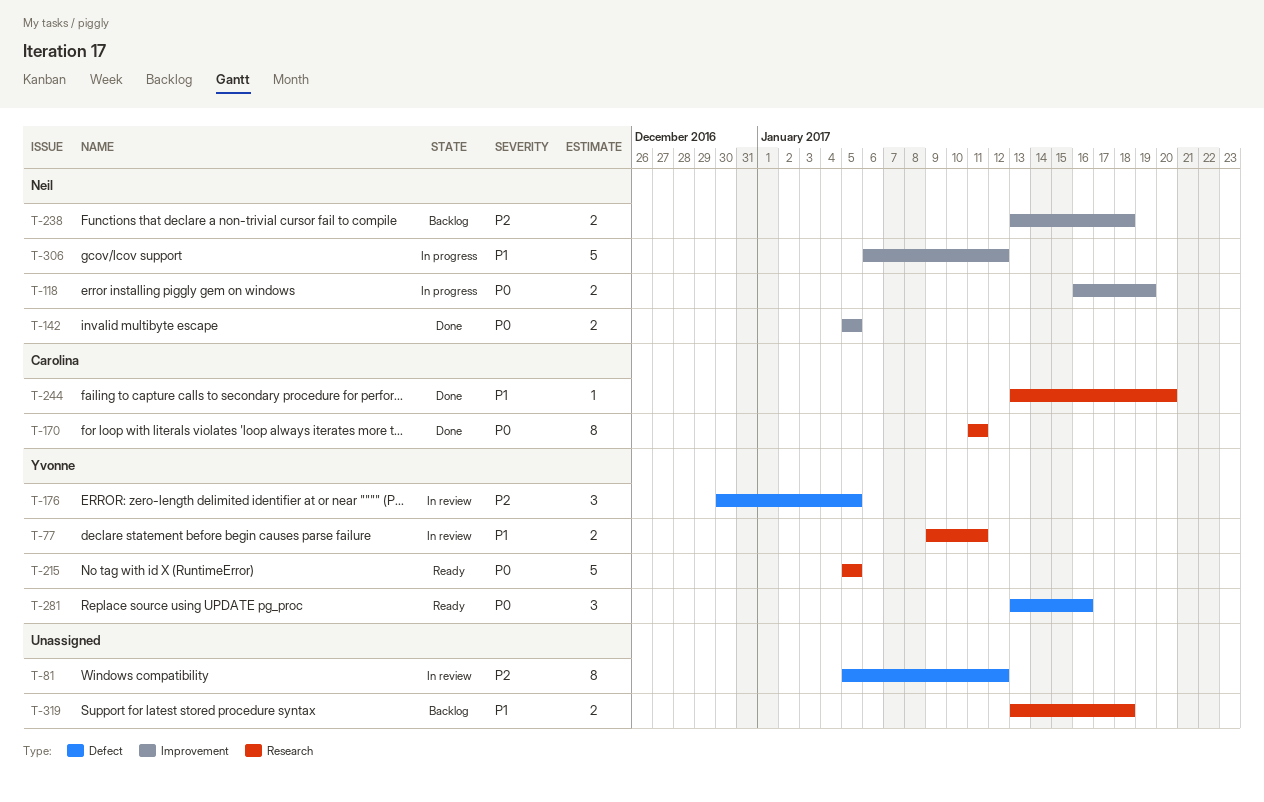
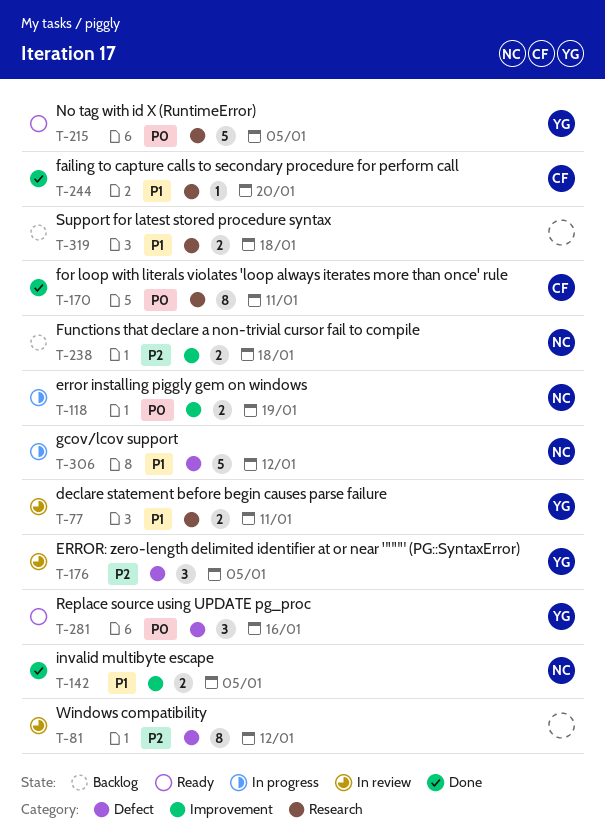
T-142, priority: P0 -> P1
T-306, label: Improvement -> Defect

